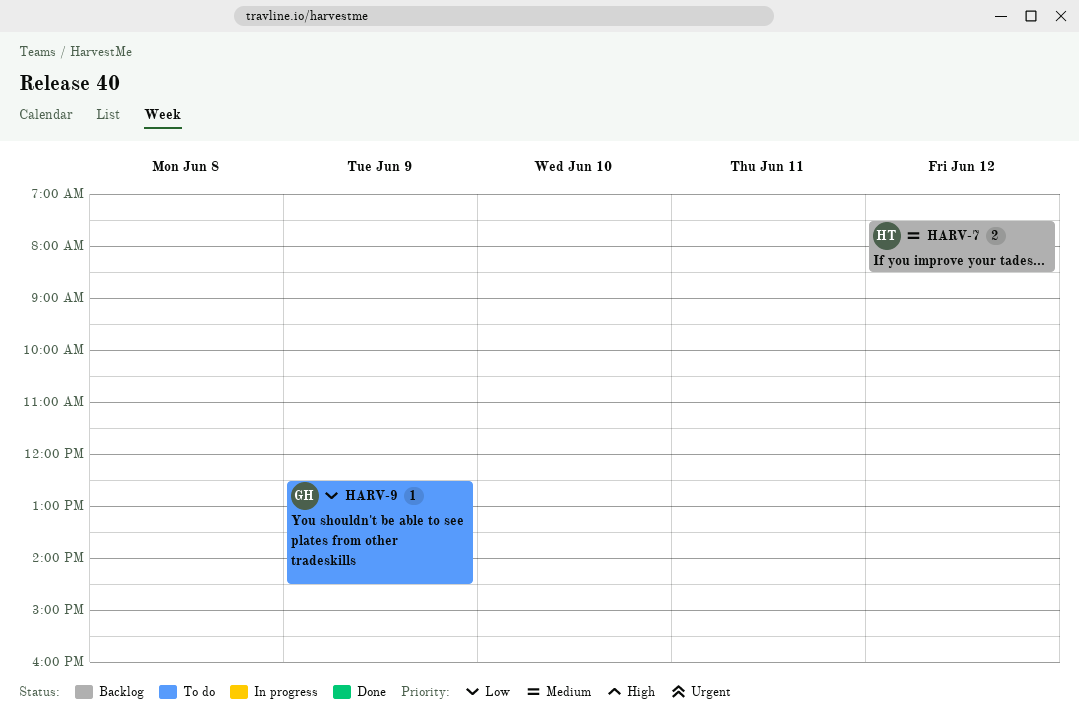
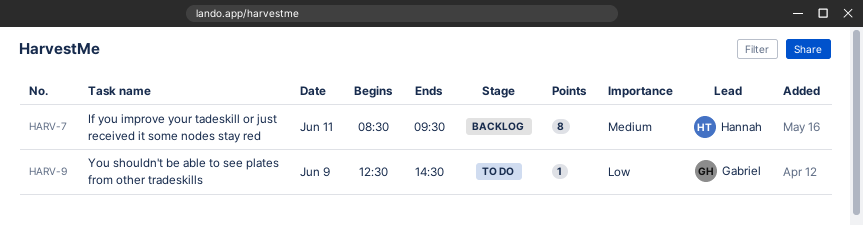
HARV-7, estimate: 2 -> 8
HARV-7, day: Jun 12 -> Jun 11
HARV-7, begins: 07:30 -> 08:30
HARV-7, ends: 08:30 -> 09:30

